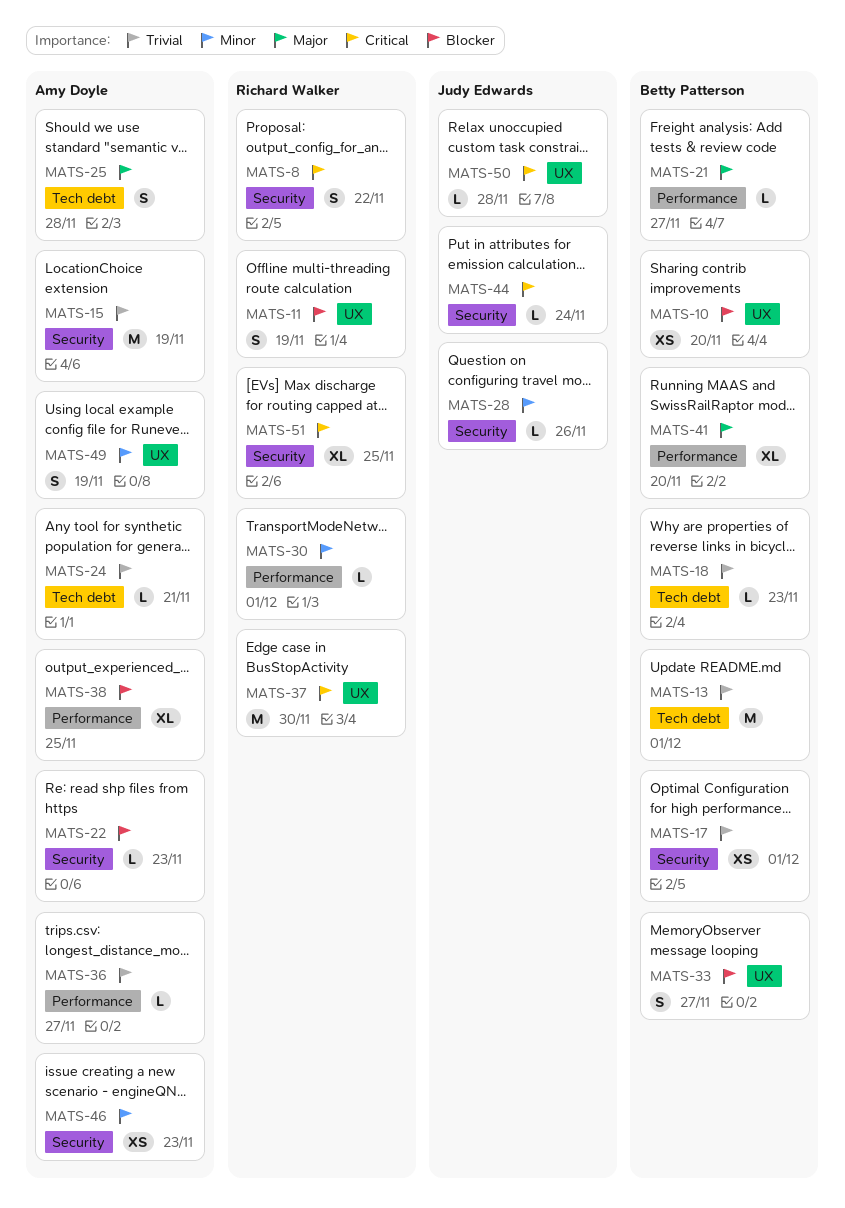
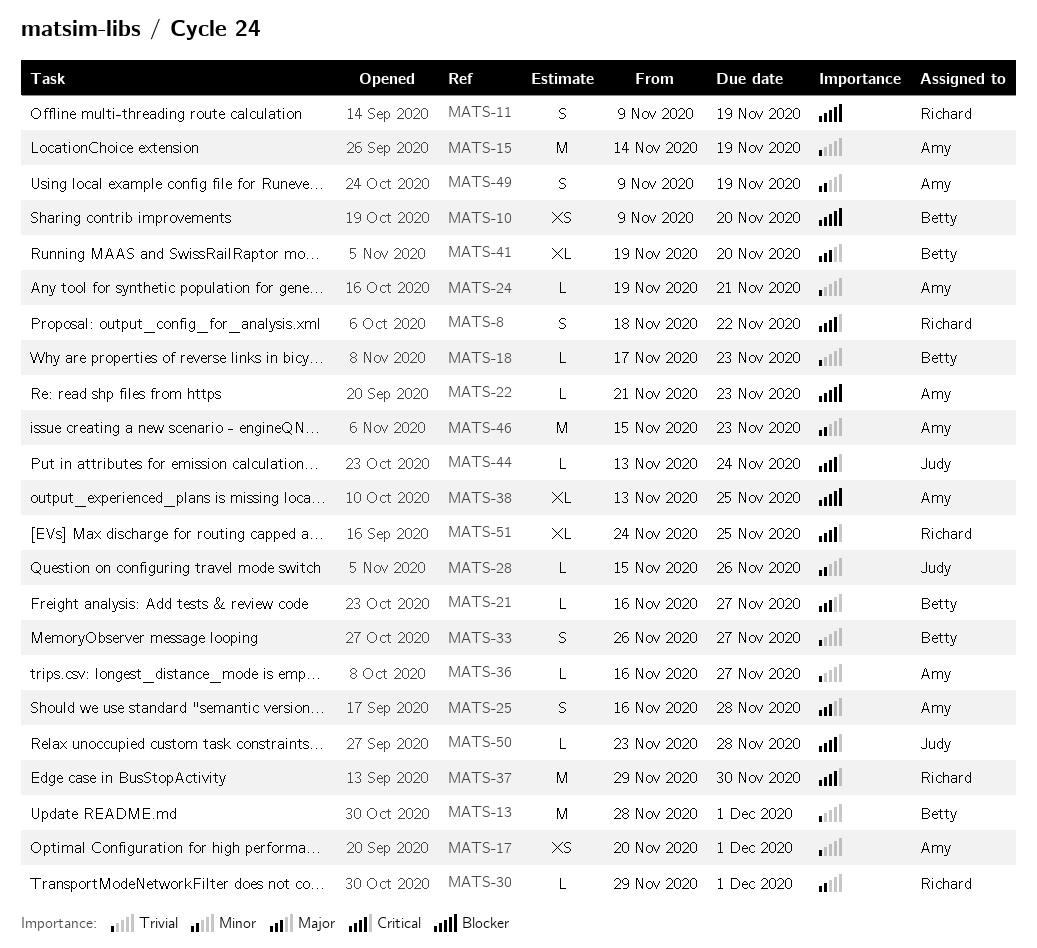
MATS-17, owner: Betty Patterson -> Amy Doyle
MATS-33, priority: Blocker -> Trivial
MATS-46, estimate: XS -> M

